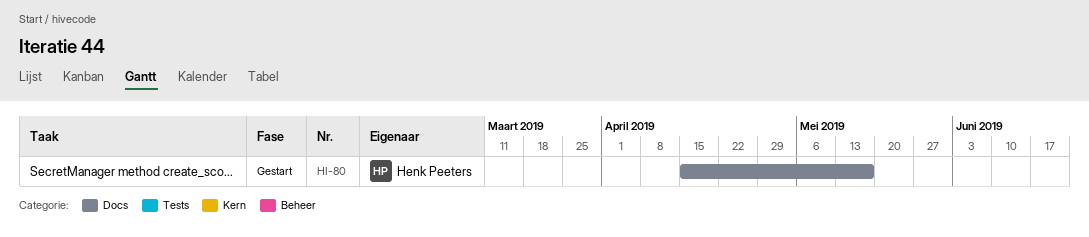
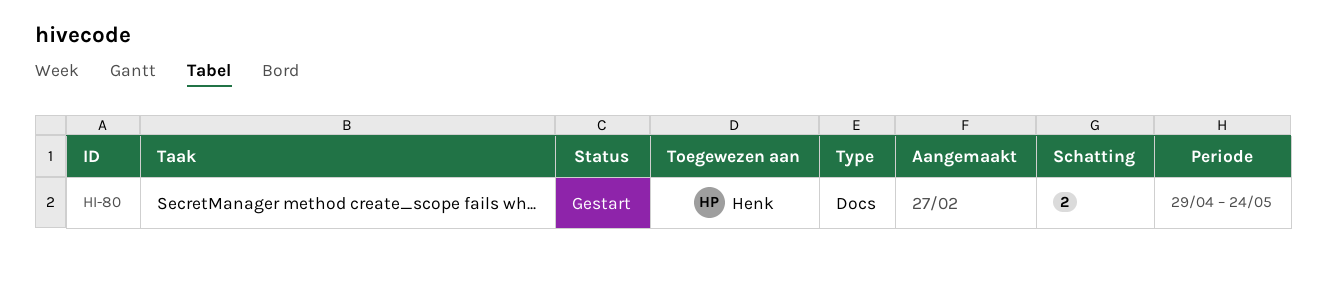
HI-80, start: Apr 15 -> Apr 29
HI-80, due: May 17 -> May 24

